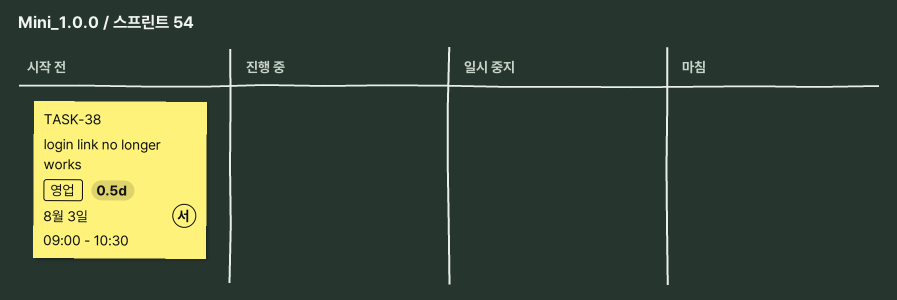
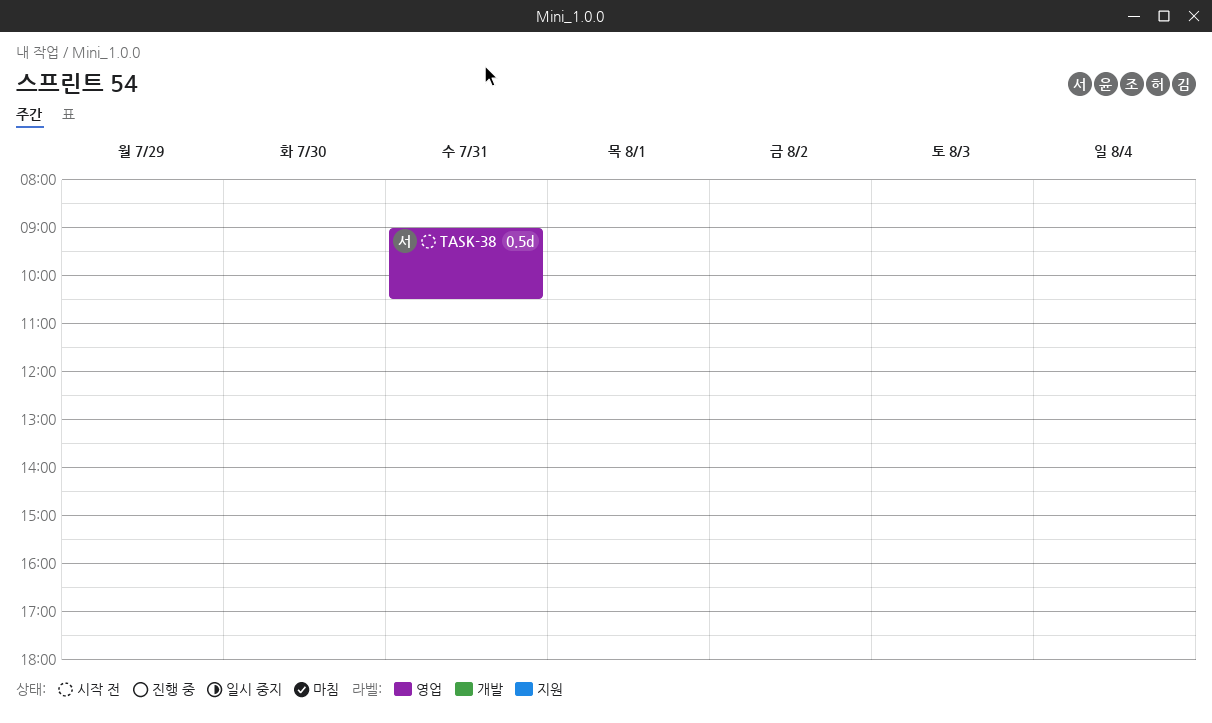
TASK-38, day: Aug 3 -> Jul 31

